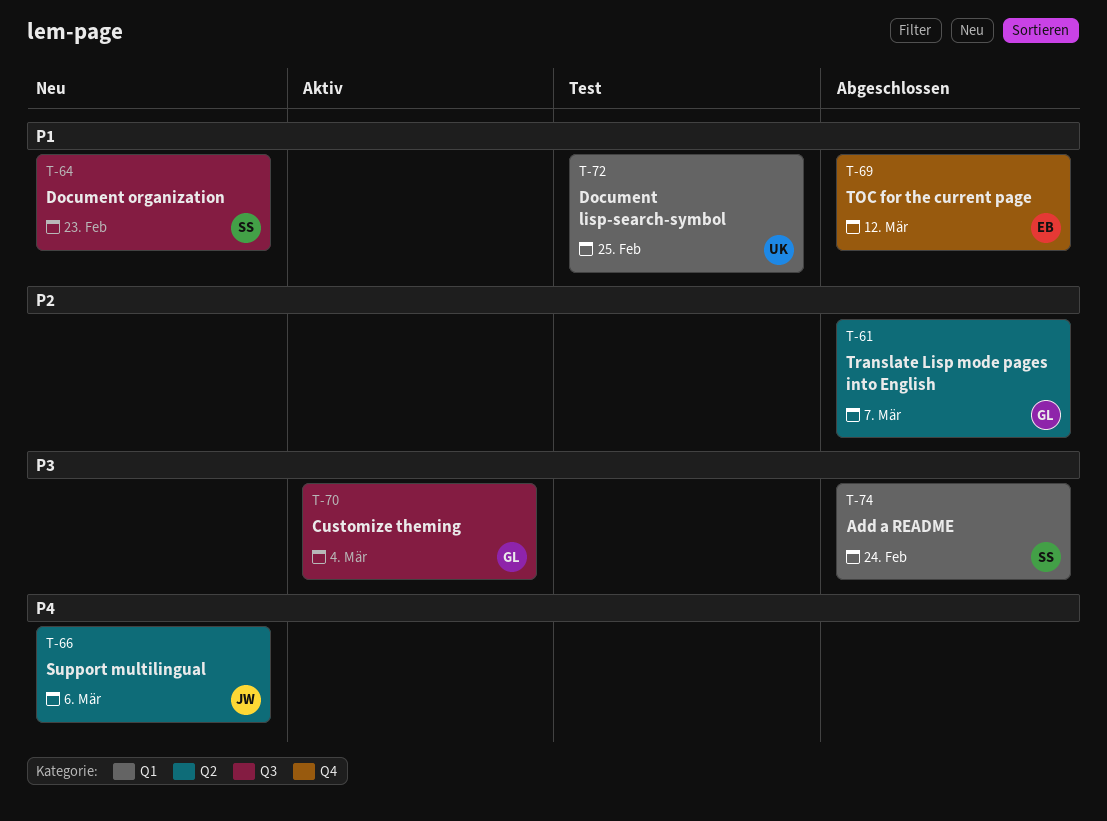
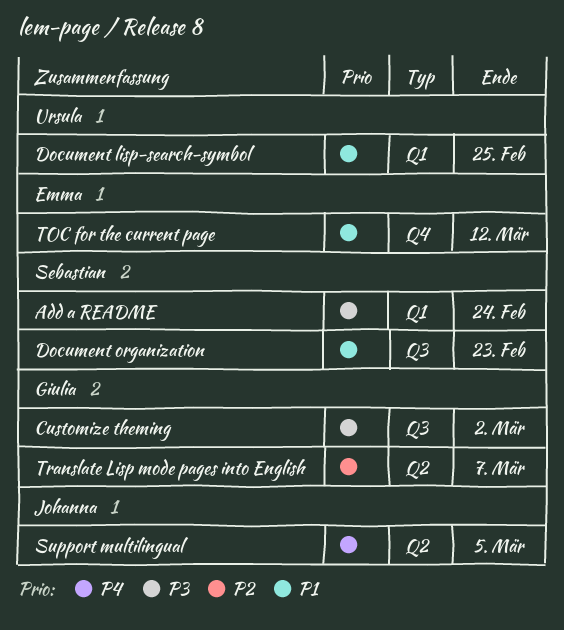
Customize theming, due: Mar 4 -> Mar 2
Support multilingual, due: Mar 6 -> Mar 5

